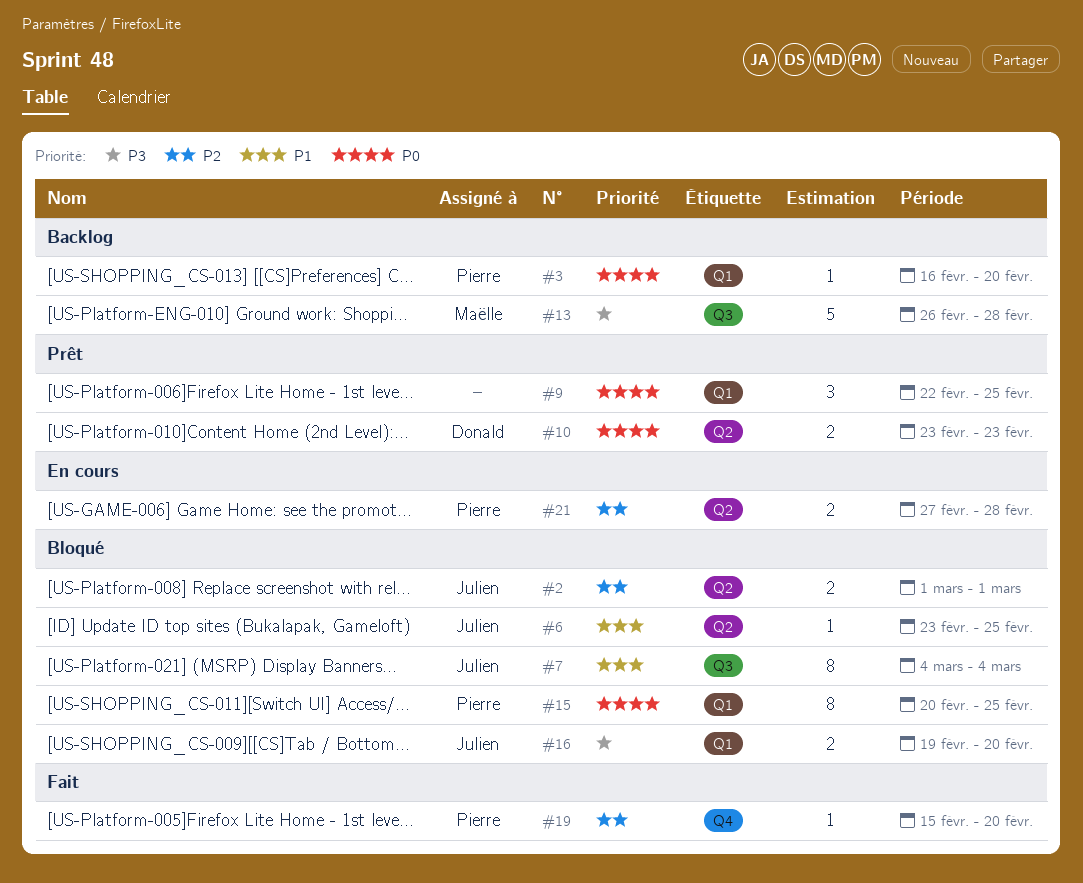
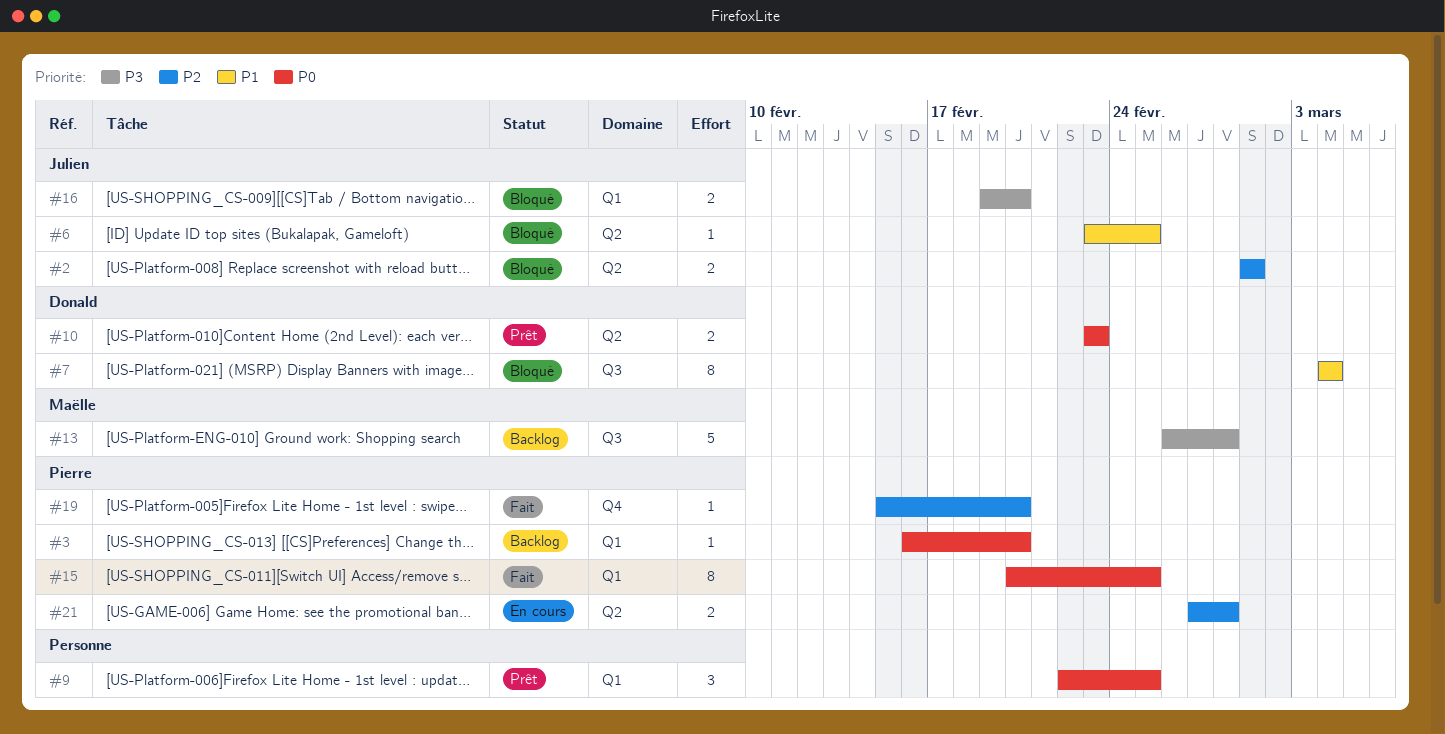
#7, owner: Julien -> Donald
#15, status: Bloqué -> Fait

